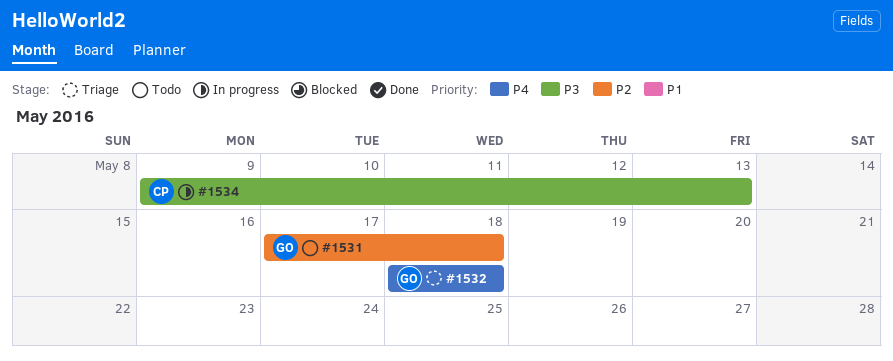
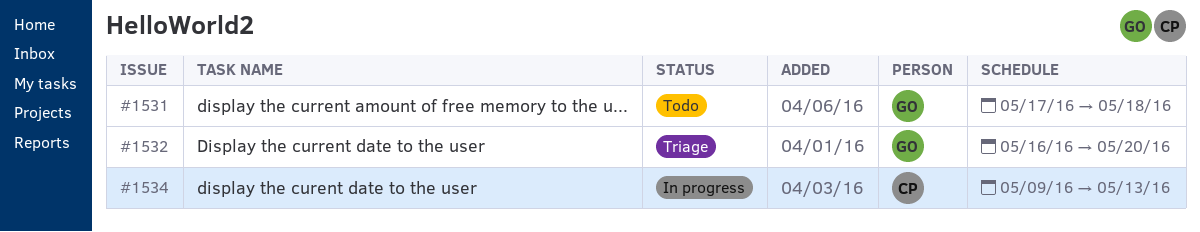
#1532, start: May 18 -> May 16
#1532, due: May 18 -> May 20

